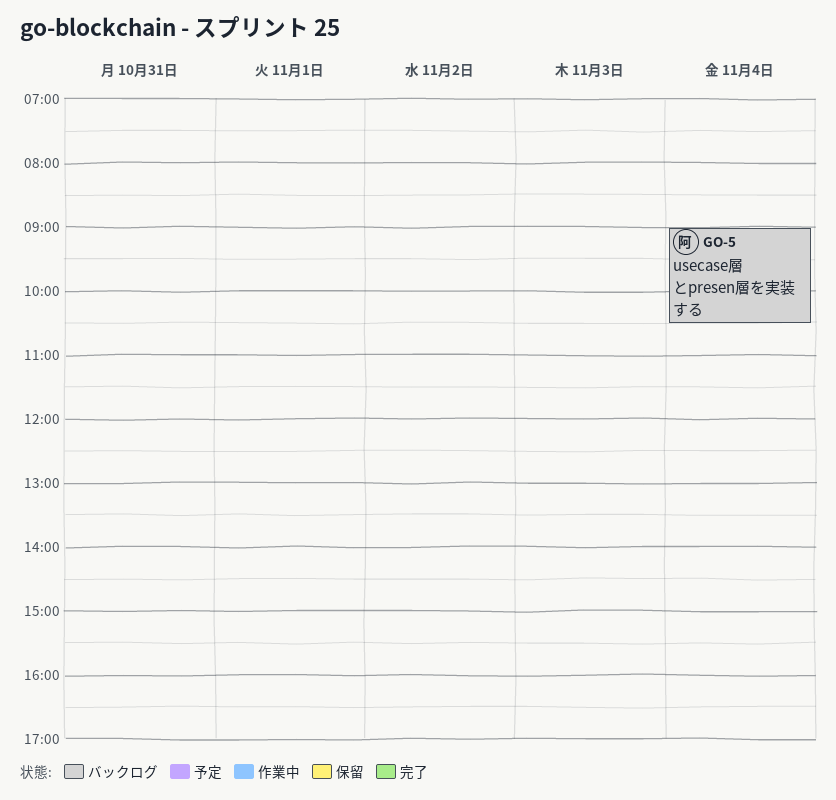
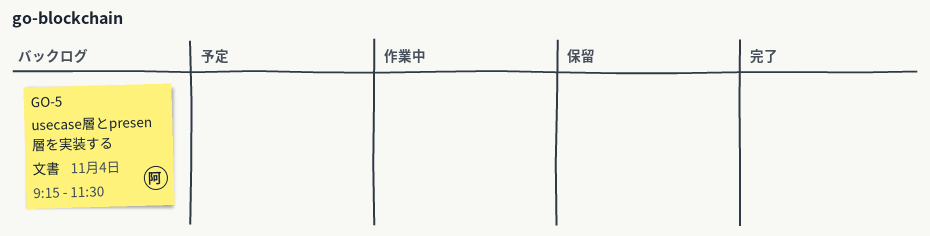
GO-5, begins: 09:00 -> 09:15
GO-5, ends: 10:30 -> 11:30

